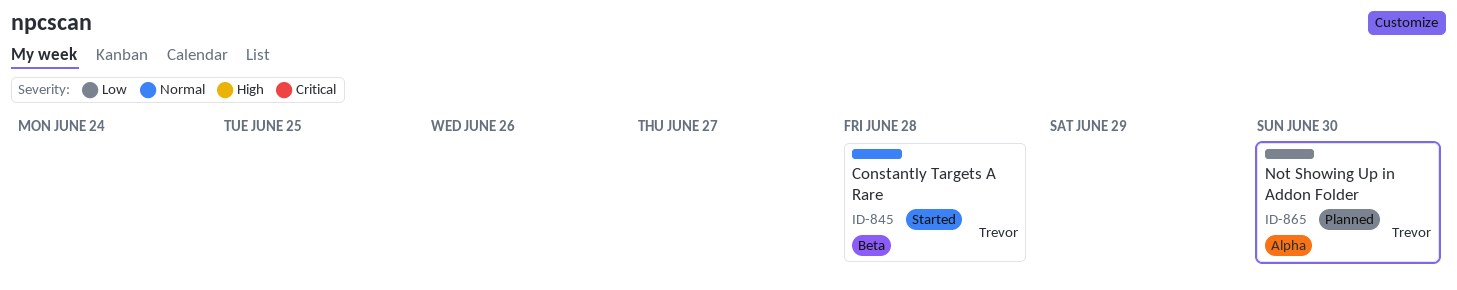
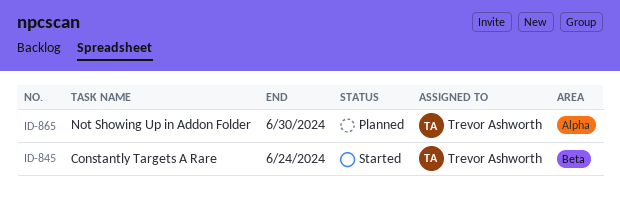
ID-845, due: Jun 28 -> Jun 24

